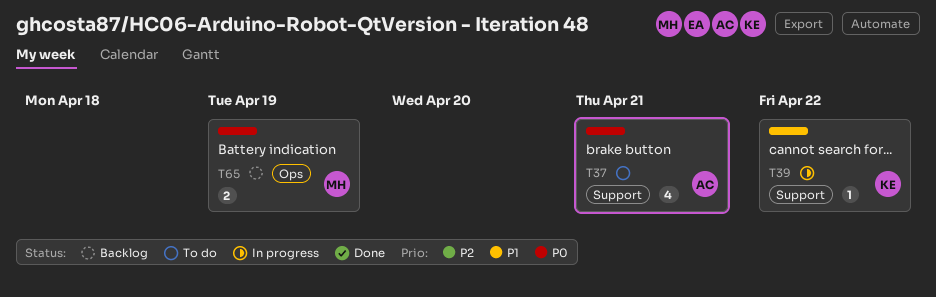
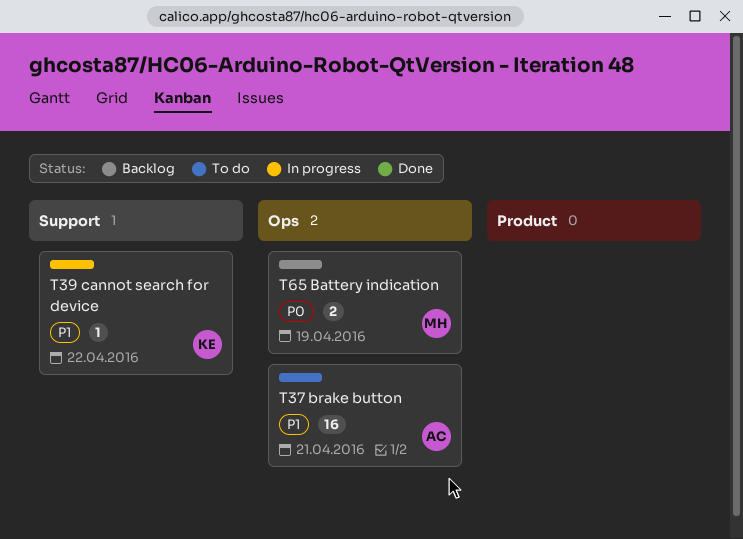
T37, priority: P0 -> P1
T37, label: Support -> Ops
T37, estimate: 4 -> 16

